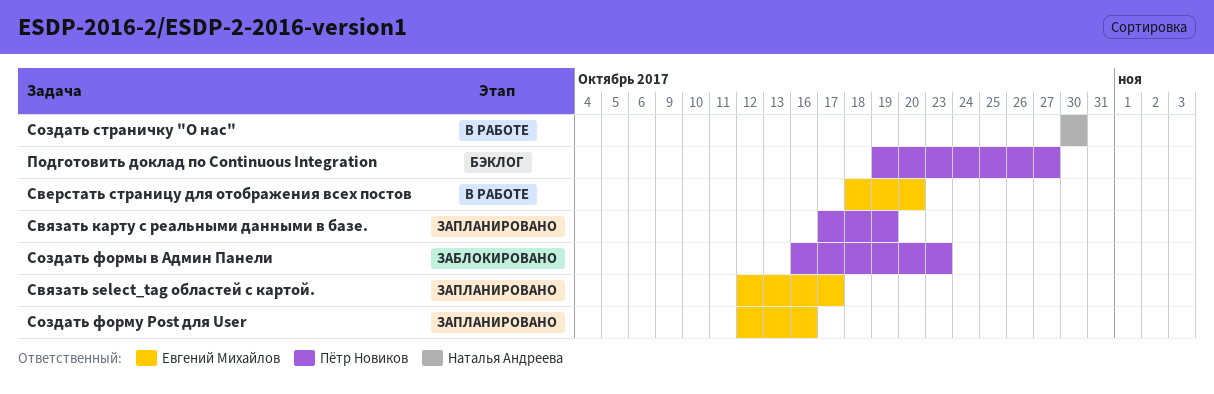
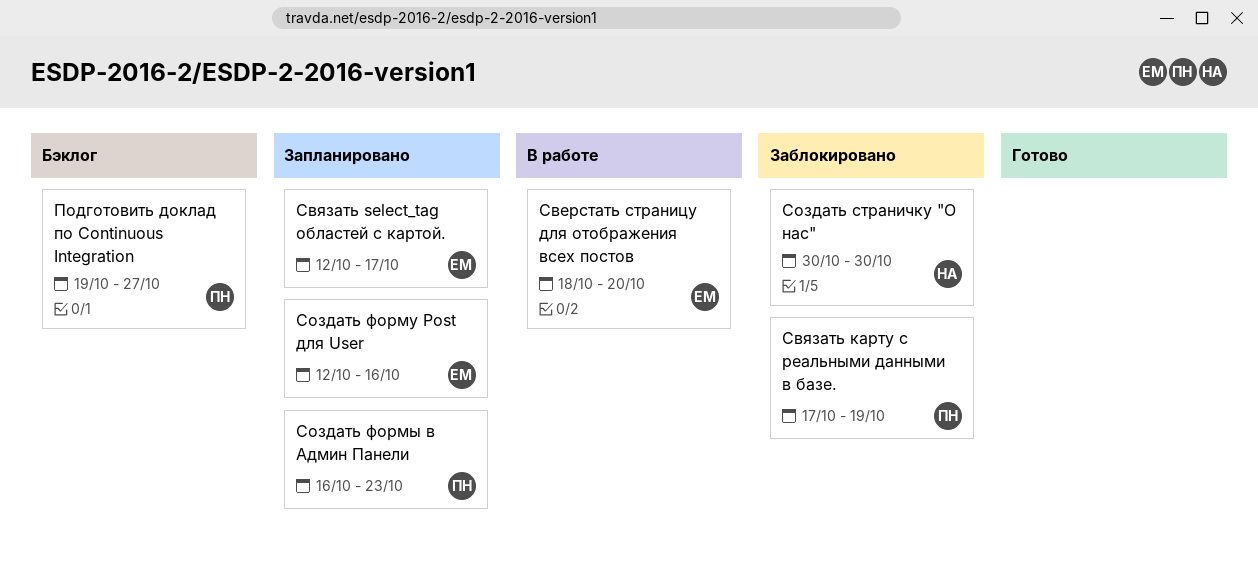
Связать карту с реальными данными в базе., status: Запланировано -> Заблокировано
Создать страничку "О нас", status: В работе -> Заблокировано
Создать формы в Админ Панели, status: Заблокировано -> Запланировано

